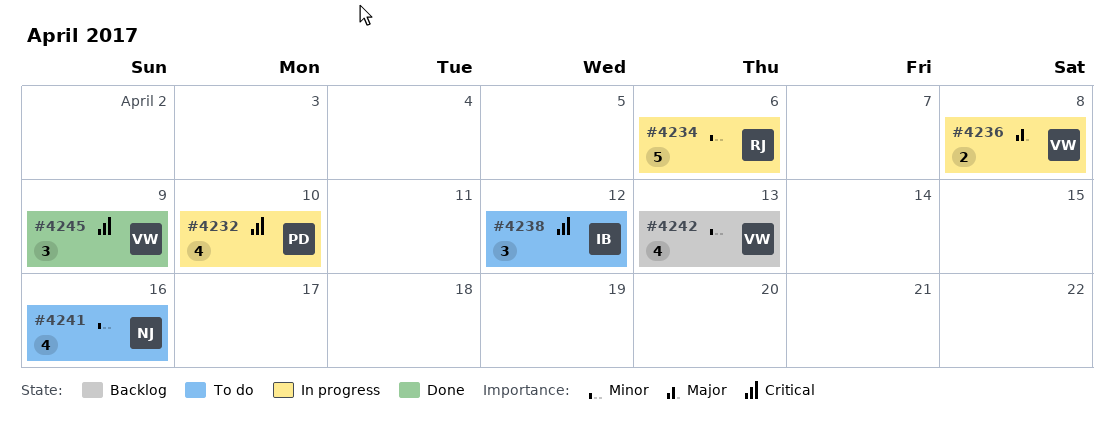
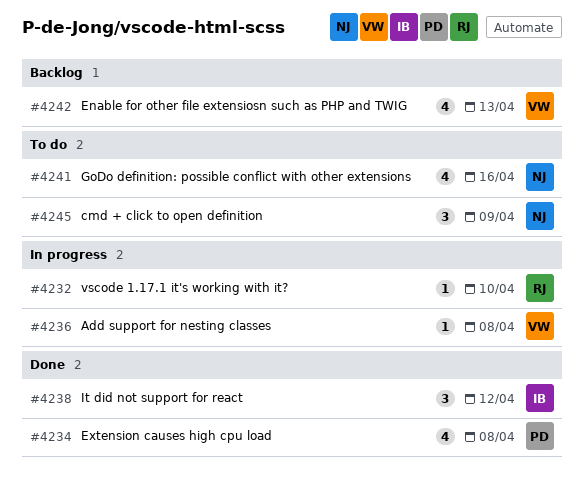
#4232, owner: PD -> RJ
#4232, estimate: 4 -> 1
#4234, status: In progress -> Done
#4234, owner: RJ -> PD
#4234, estimate: 5 -> 4
#4234, due: Apr 6 -> Apr 8
#4236, estimate: 2 -> 1
#4238, status: To do -> Done
#4245, status: Done -> To do
#4245, owner: VW -> NJ

